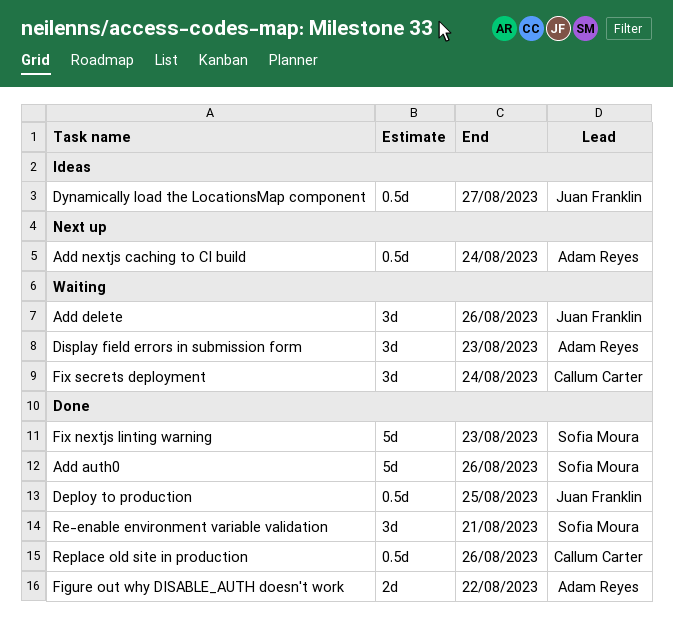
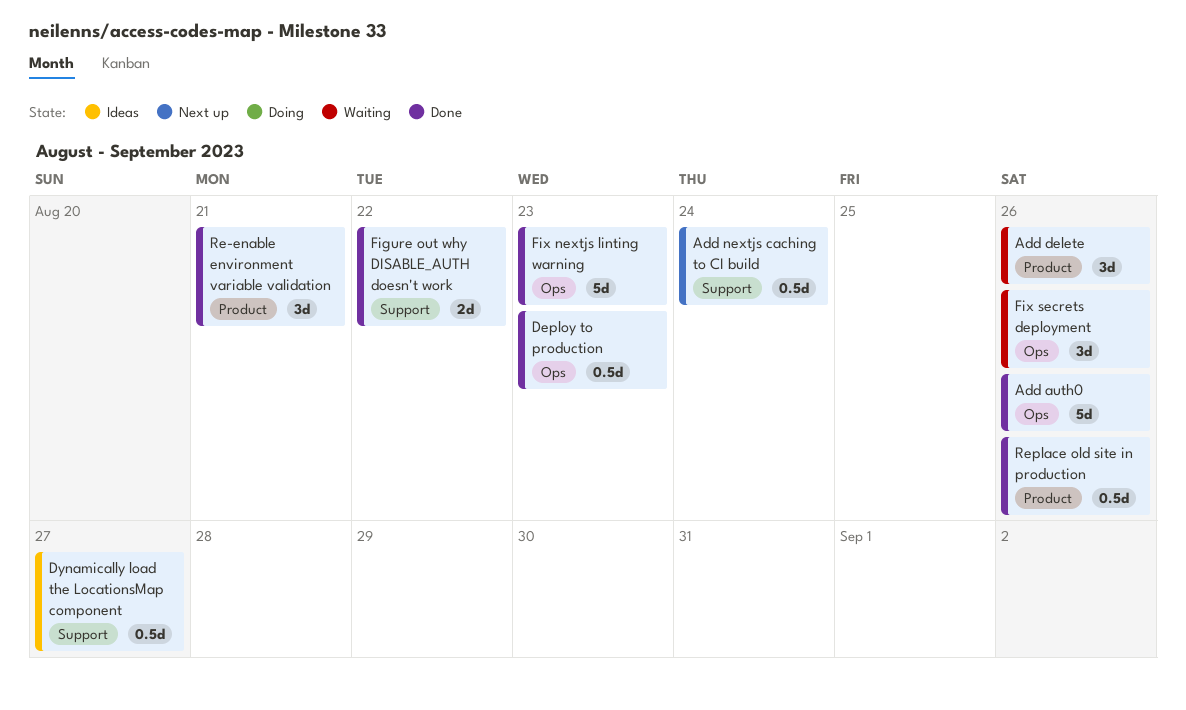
Deploy to production, due: Aug 25 -> Aug 23
Display field errors in submission form: present -> none
Fix secrets deployment, due: Aug 24 -> Aug 26

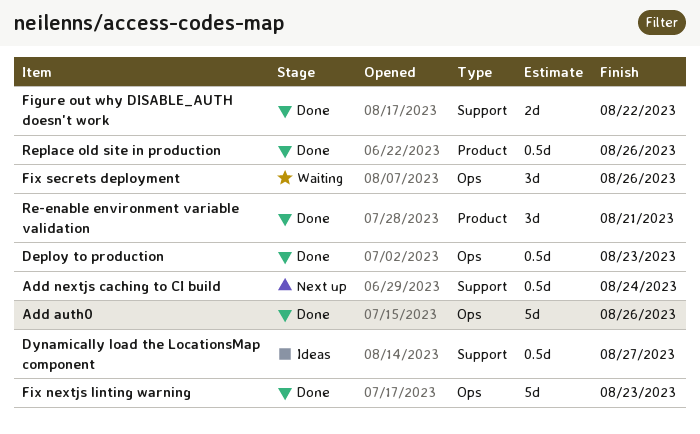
Add delete: present -> none

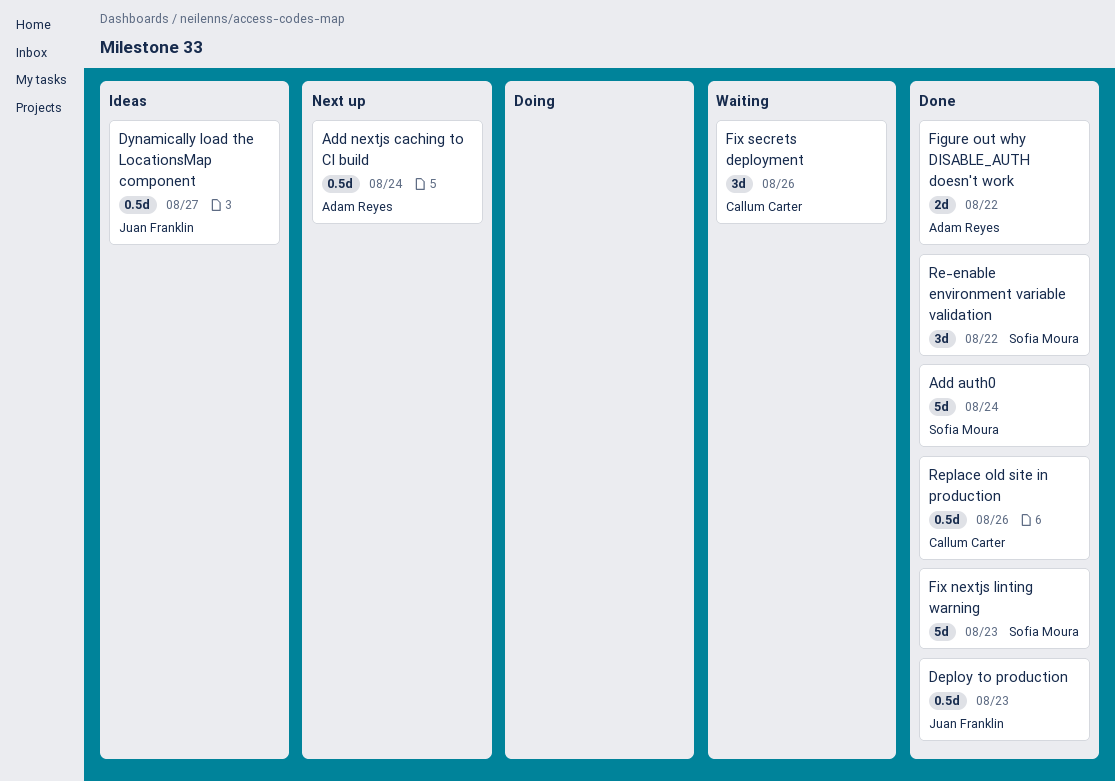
Add auth0, due: Aug 26 -> Aug 24
Re-enable environment variable validation, due: Aug 21 -> Aug 22

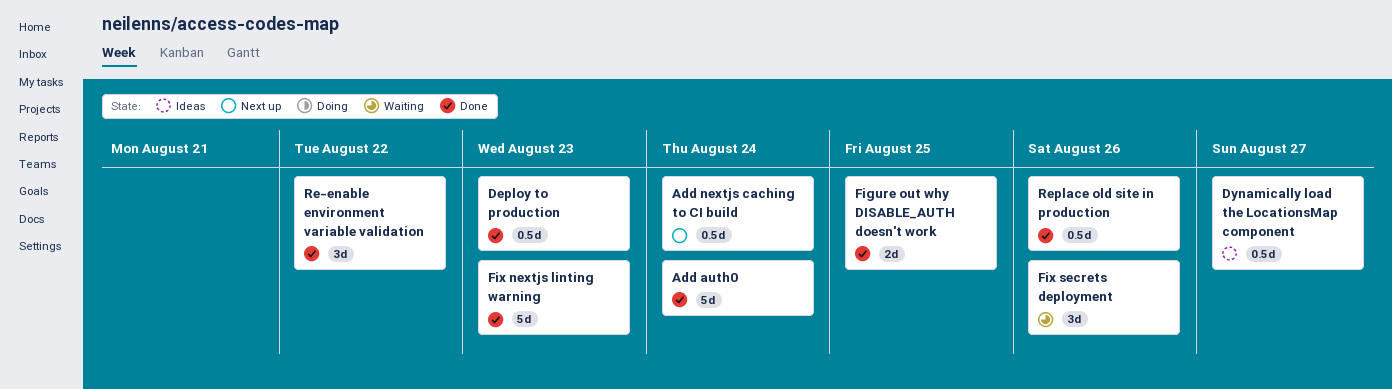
Figure out why DISABLE_AUTH doesn't work, due: Aug 22 -> Aug 25

